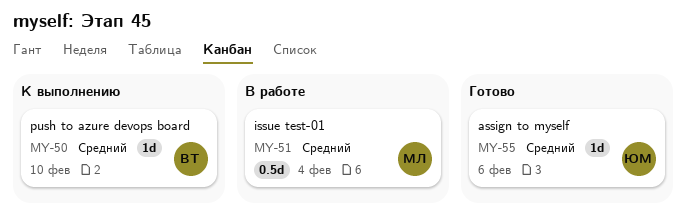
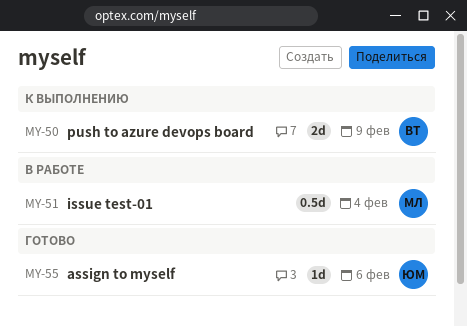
MY-50, estimate: 1d -> 2d
MY-50, due: Feb 10 -> Feb 9

